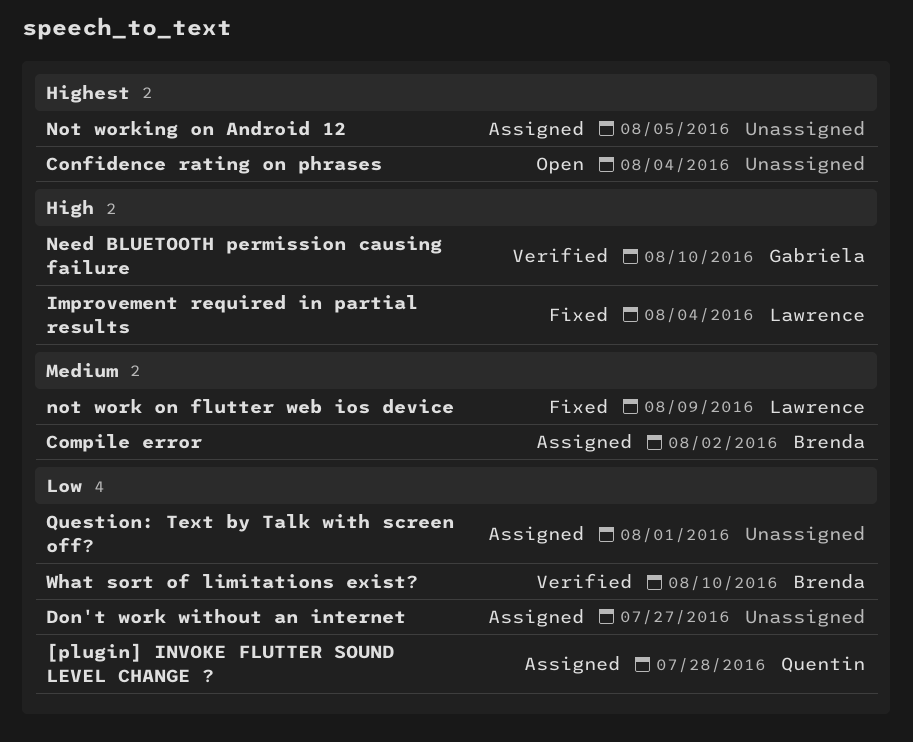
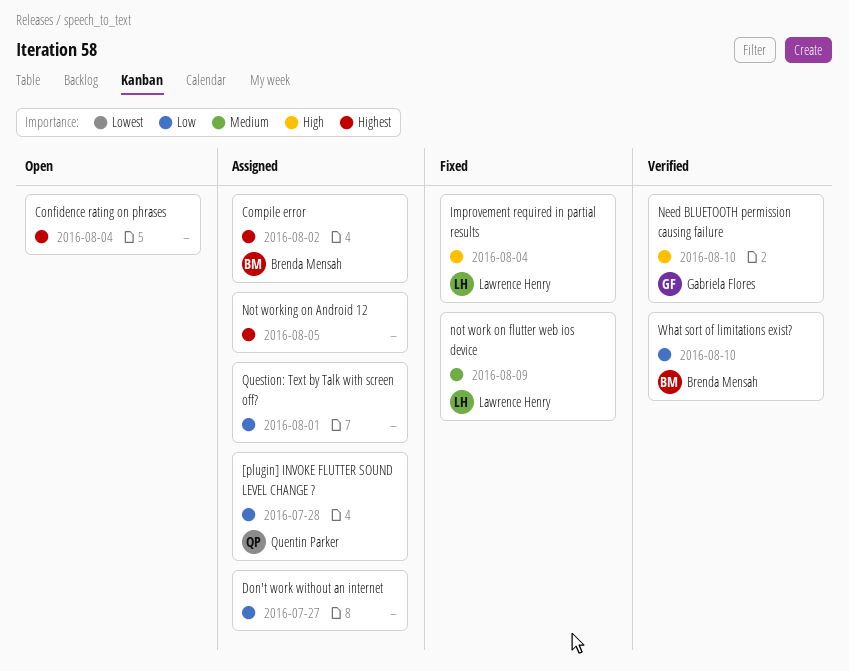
Compile error, priority: Medium -> Highest

